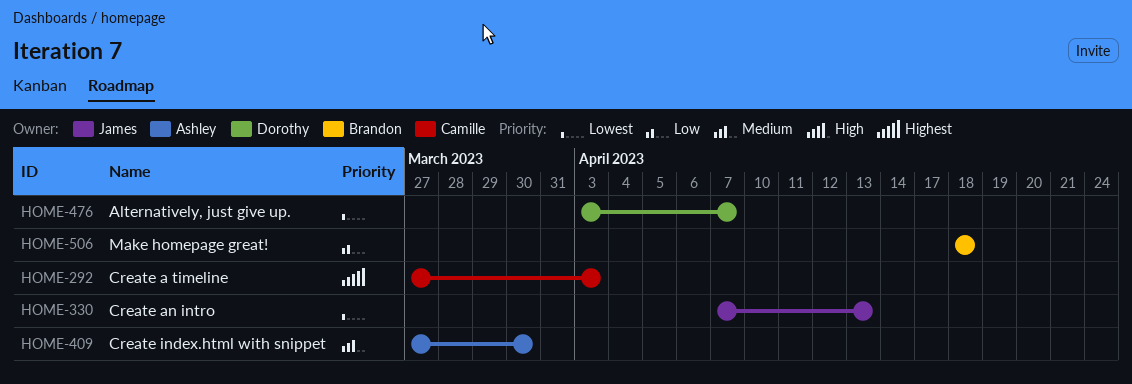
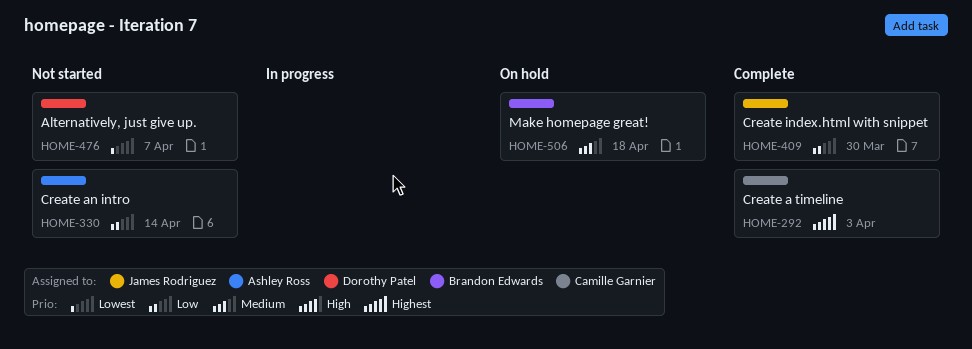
HOME-330, owner: James Rodriguez -> Ashley Ross
HOME-330, priority: Lowest -> Low
HOME-330, due: Apr 13 -> Apr 14
HOME-409, owner: Ashley Ross -> James Rodriguez
HOME-409, priority: Medium -> Low
HOME-506, priority: Low -> Medium

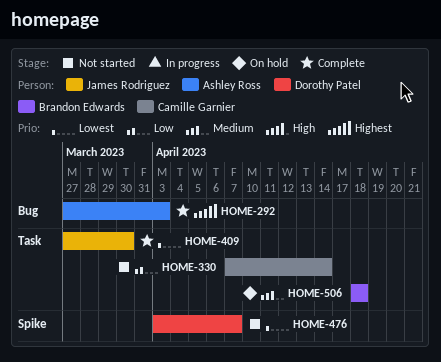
HOME-292, owner: Camille Garnier -> Ashley Ross
HOME-330, owner: Ashley Ross -> Camille Garnier
HOME-409, priority: Low -> Lowest

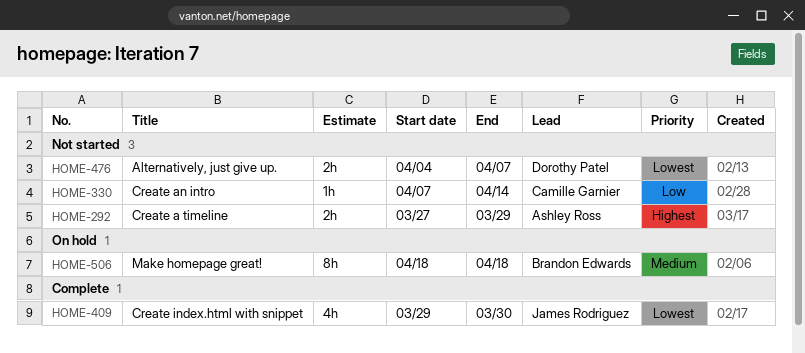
HOME-292, status: Complete -> Not started
HOME-292, due: Apr 3 -> Mar 29
HOME-409, start: Mar 27 -> Mar 29
HOME-476, start: Apr 3 -> Apr 4

